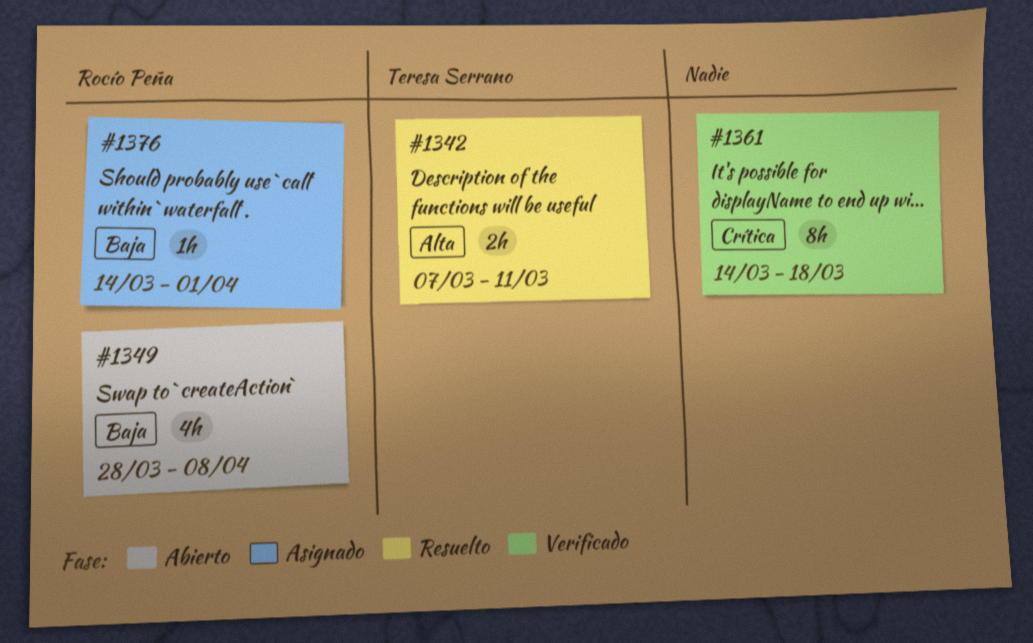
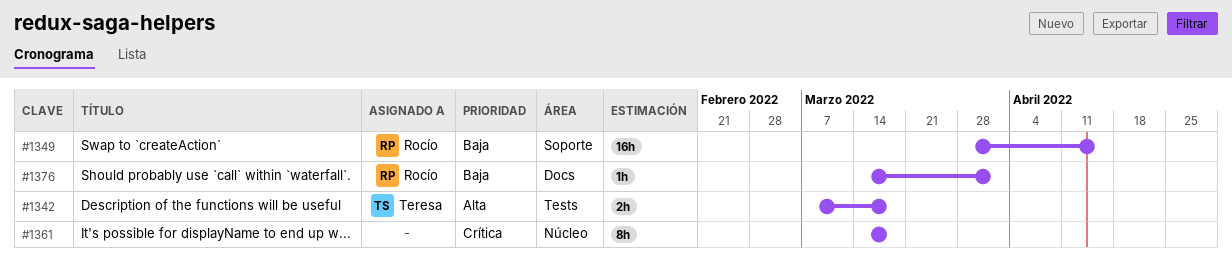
#1342, due: Mar 11 -> Mar 18
#1349, estimate: 4h -> 16h
#1349, due: Apr 8 -> Apr 15

